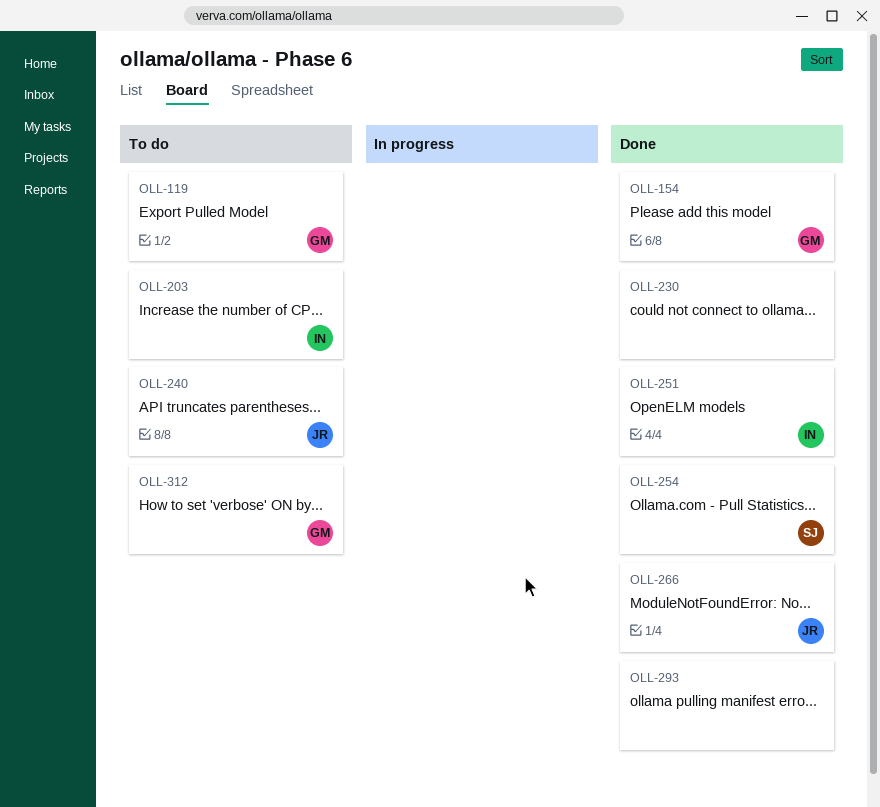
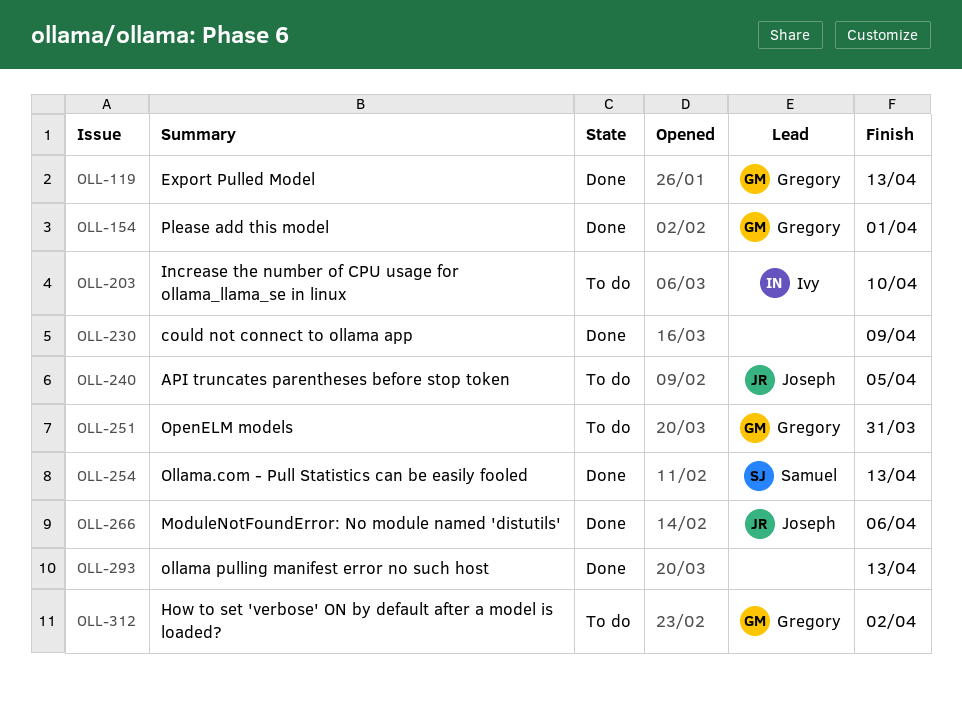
OLL-119, status: To do -> Done
OLL-251, status: Done -> To do
OLL-251, owner: Ivy -> Gregory

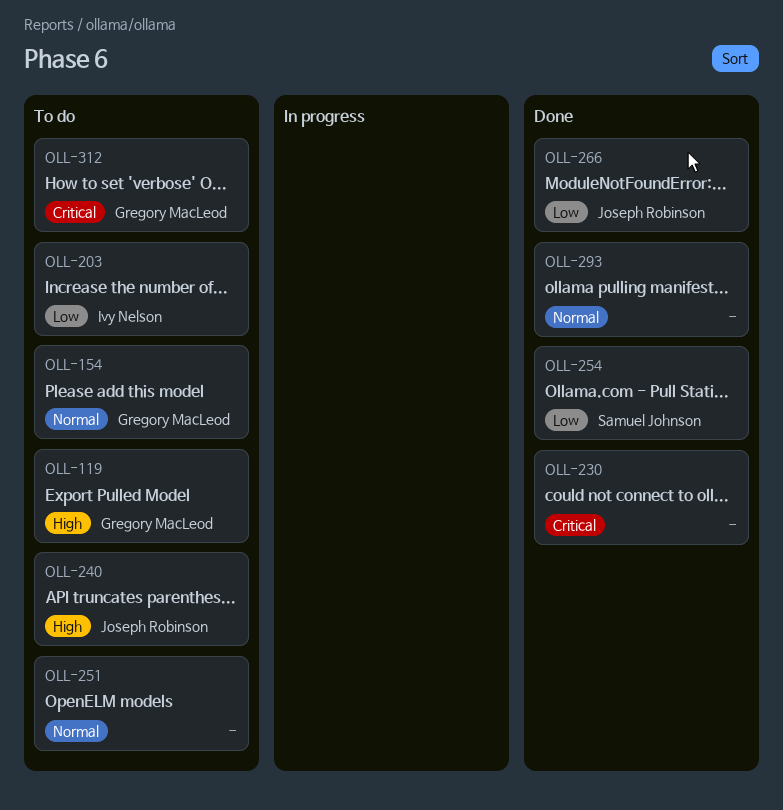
OLL-119, status: Done -> To do
OLL-154, status: Done -> To do
OLL-251, owner: Gregory MacLeod -> none

